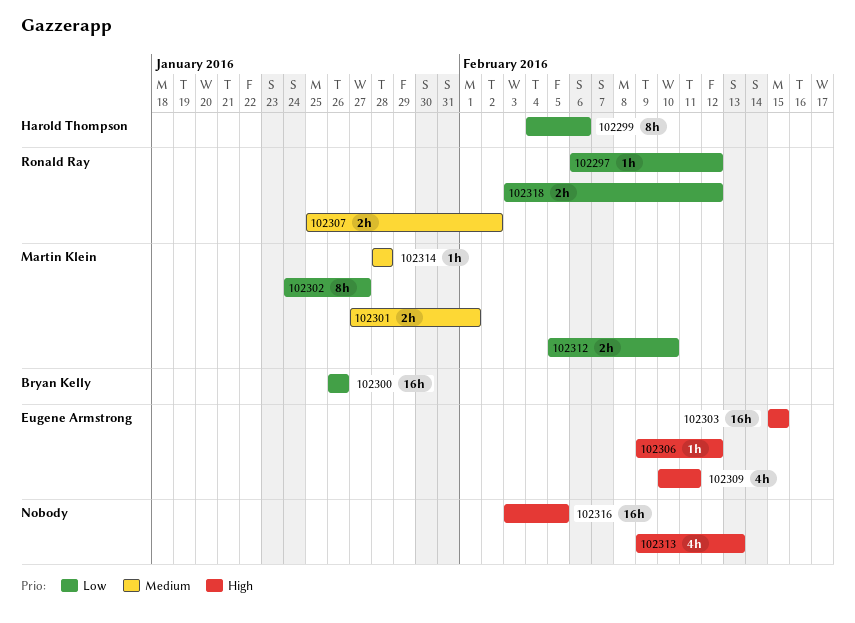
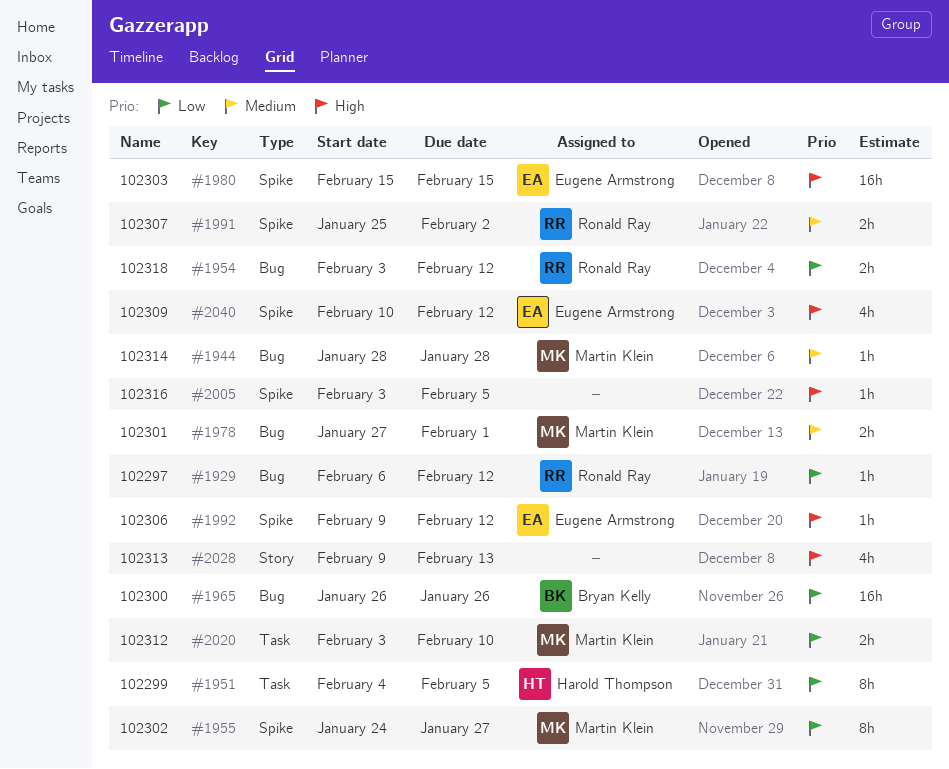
102299, due: Feb 6 -> Feb 5
102309, due: Feb 11 -> Feb 12
102312, start: Feb 5 -> Feb 3
102316, estimate: 16h -> 1h

